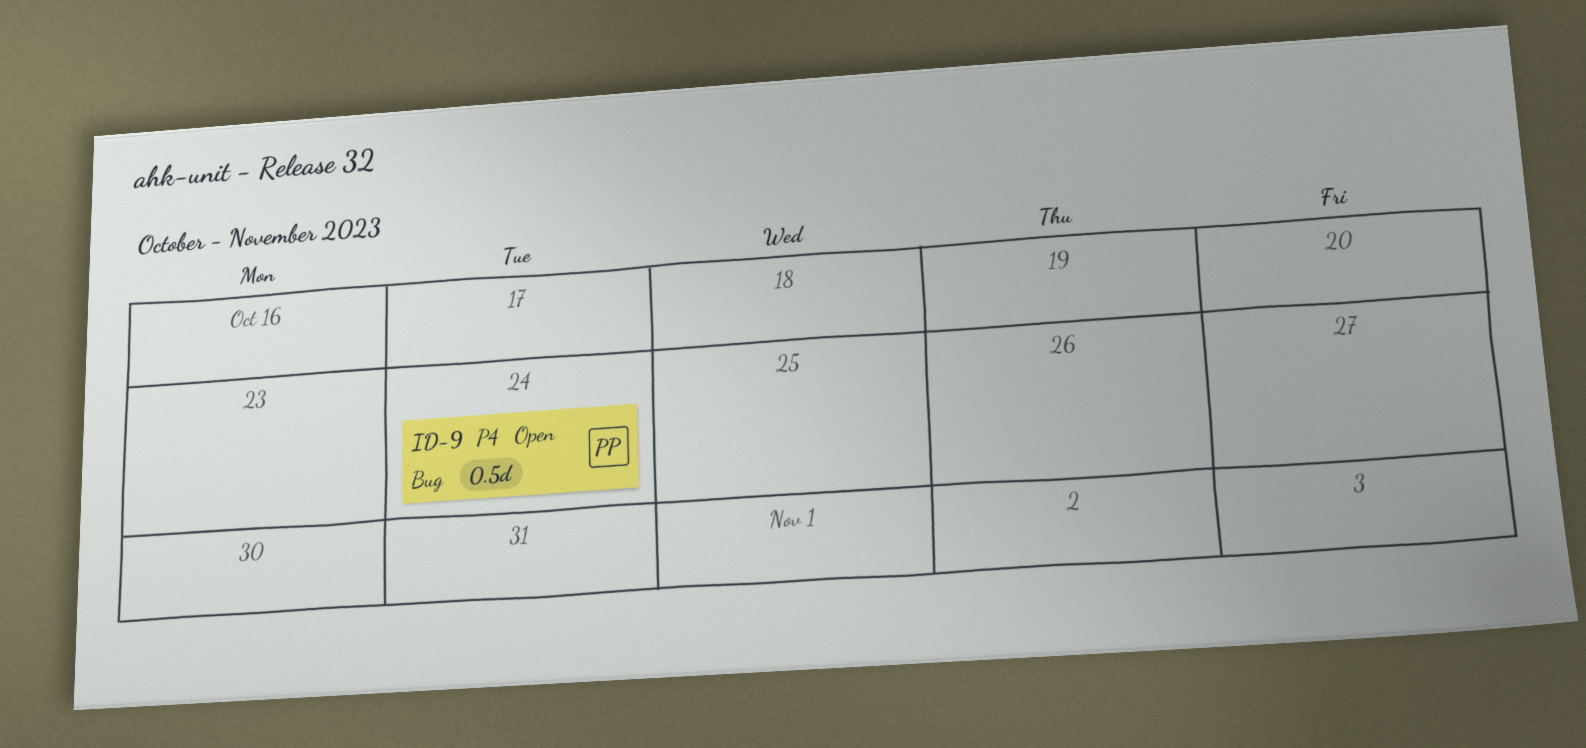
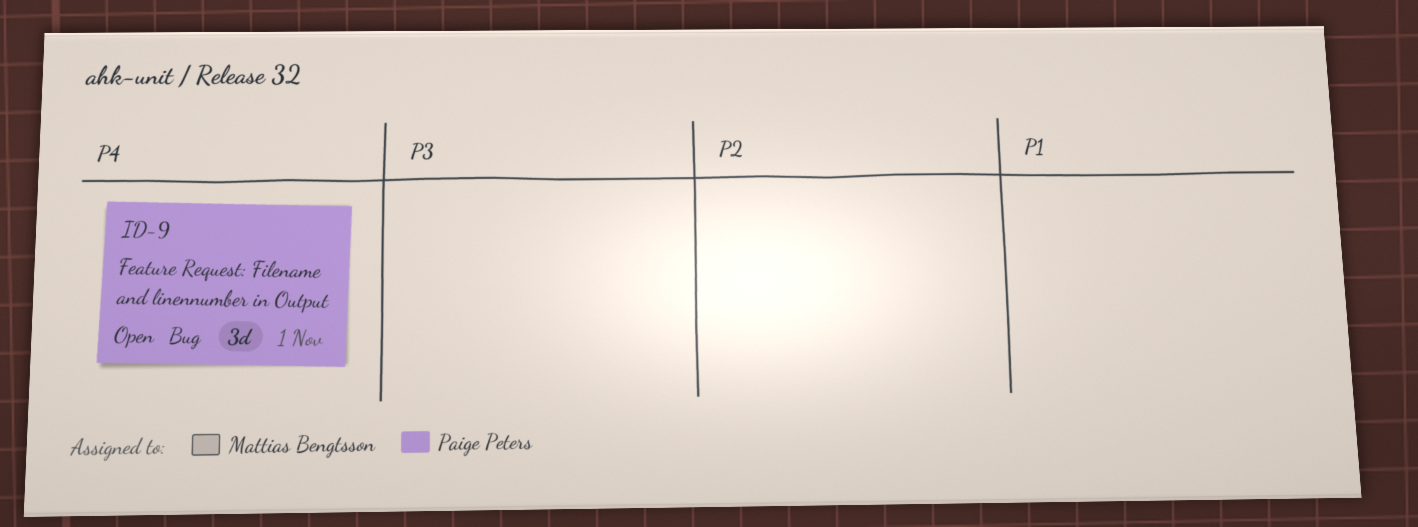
ID-9, estimate: 0.5d -> 3d
ID-9, due: Oct 24 -> Nov 1

